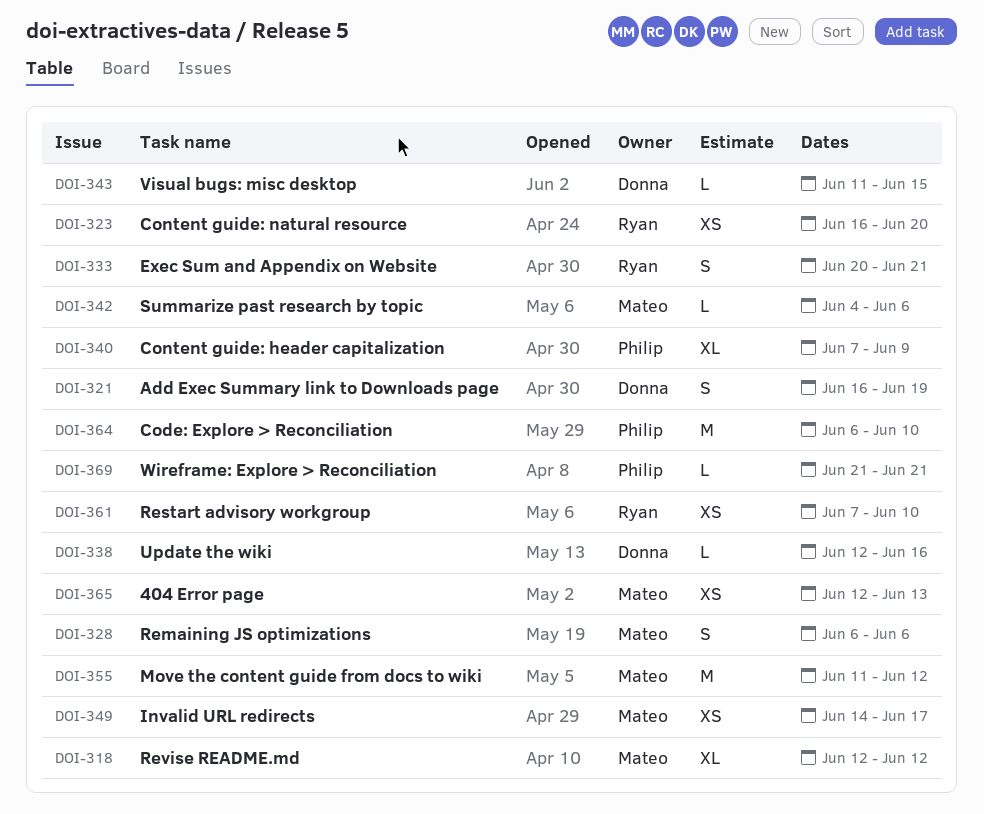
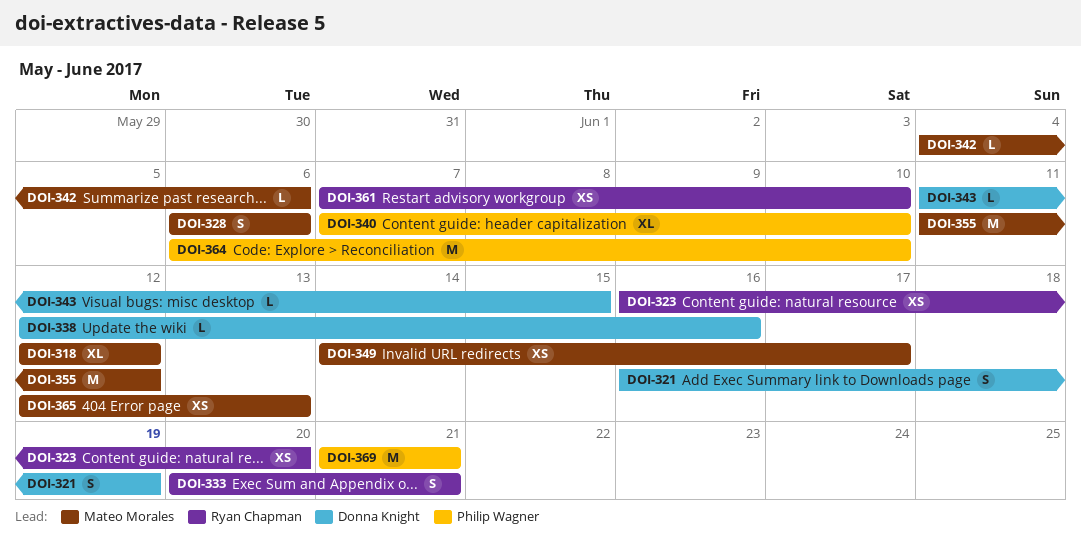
DOI-340, due: Jun 9 -> Jun 10
DOI-369, estimate: L -> M

